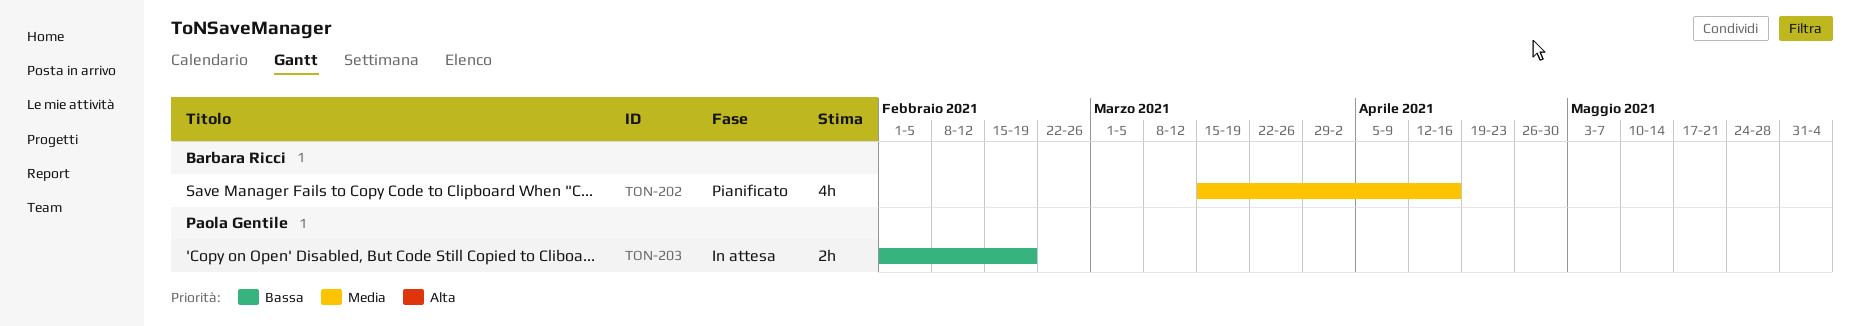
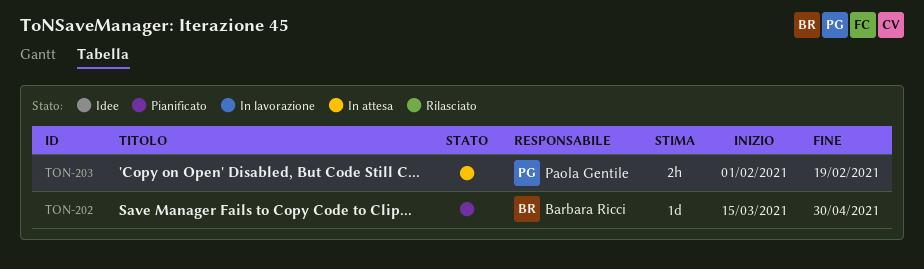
TON-202, estimate: 4h -> 1d
TON-202, due: Apr 16 -> Apr 30

